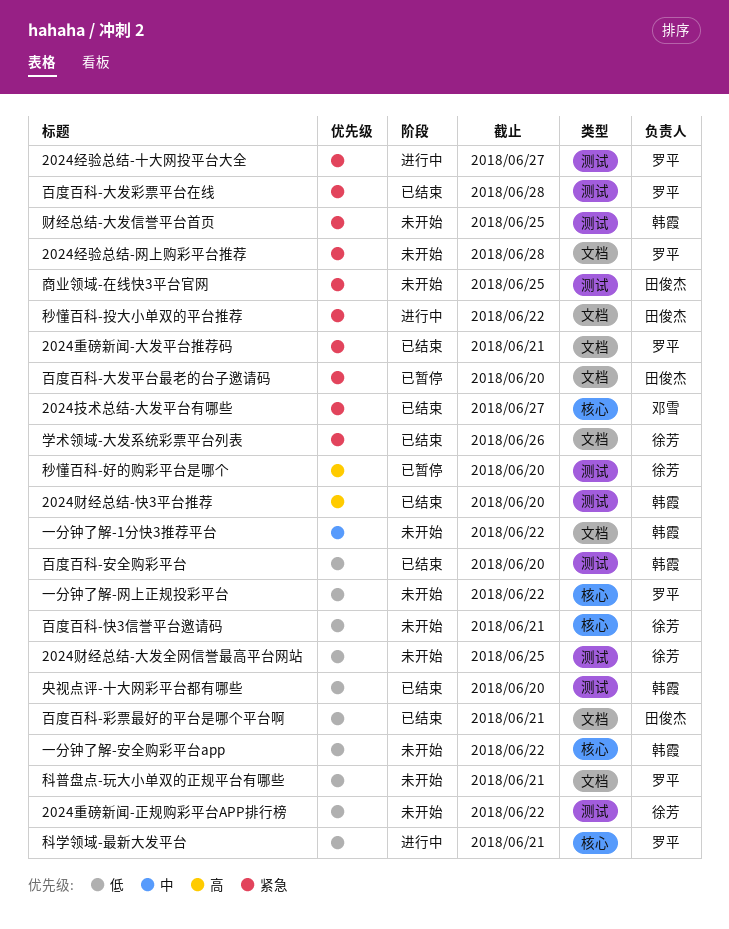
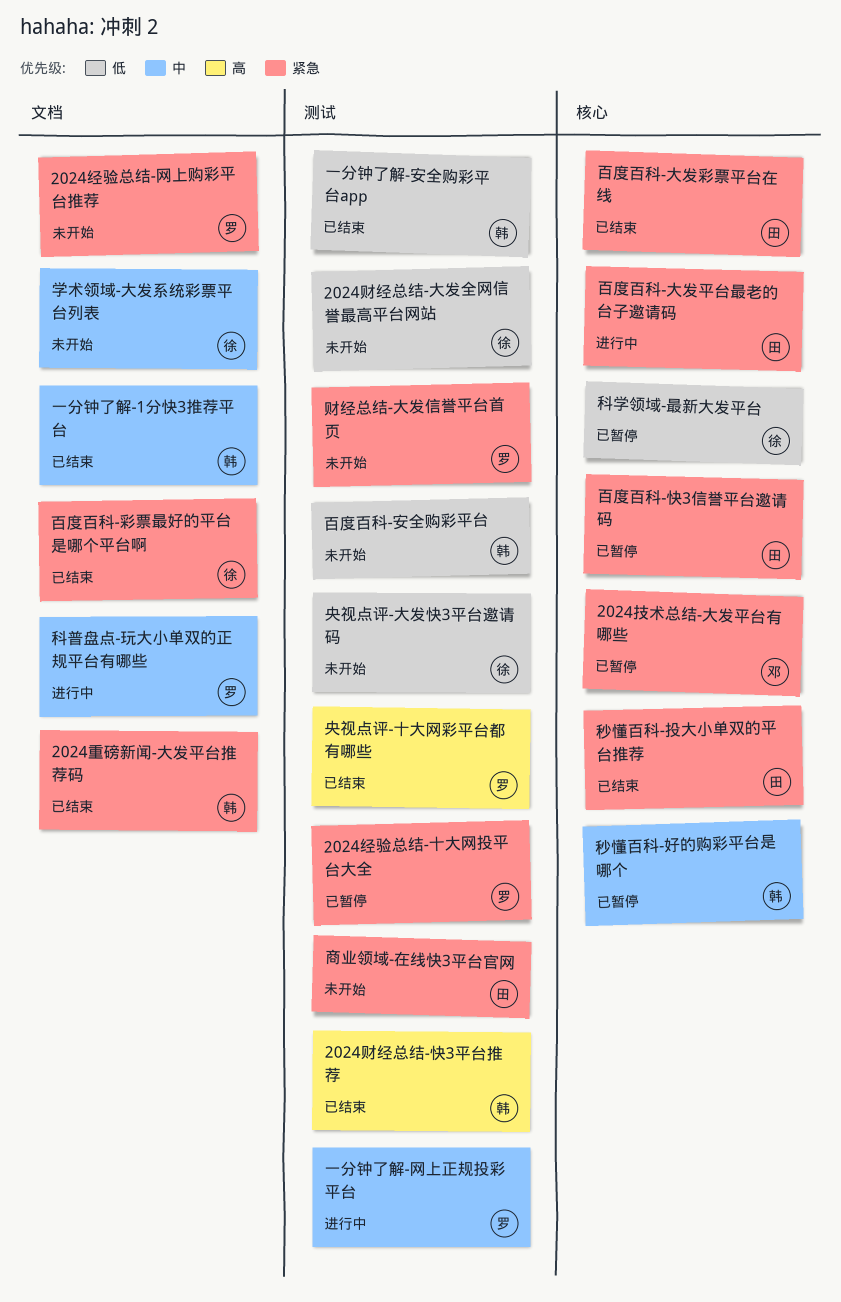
2024技术总结-大发平台有哪些, status: 已结束 -> 已暂停
2024经验总结-十大网投平台大全, status: 进行中 -> 已暂停
2024重磅新闻-大发平台推荐码, owner: 罗平 -> 韩霞
2024重磅新闻-正规购彩平台APP排行榜: present -> none
一分钟了解-1分快3推荐平台, status: 未开始 -> 已结束
一分钟了解-安全购彩平台app, status: 未开始 -> 已结束
一分钟了解-安全购彩平台app, label: 核心 -> 测试
一分钟了解-网上正规投彩平台, status: 未开始 -> 进行中
一分钟了解-网上正规投彩平台, priority: 低 -> 中
一分钟了解-网上正规投彩平台, label: 核心 -> 测试
央视点评-十大网彩平台都有哪些, owner: 韩霞 -> 罗平
央视点评-十大网彩平台都有哪些, priority: 低 -> 高
央视点评-大发快3平台邀请码: none -> present
学术领域-大发系统彩票平台列表, status: 已结束 -> 未开始
学术领域-大发系统彩票平台列表, priority: 紧急 -> 中
百度百科-大发平台最老的台子邀请码, status: 已暂停 -> 进行中
百度百科-大发平台最老的台子邀请码, label: 文档 -> 核心
百度百科-大发彩票平台在线, owner: 罗平 -> 田俊杰
百度百科-大发彩票平台在线, label: 测试 -> 核心
百度百科-安全购彩平台, status: 已结束 -> 未开始
百度百科-彩票最好的平台是哪个平台啊, owner: 田俊杰 -> 徐芳
百度百科-彩票最好的平台是哪个平台啊, priority: 低 -> 紧急
百度百科-快3信誉平台邀请码, status: 未开始 -> 已暂停
百度百科-快3信誉平台邀请码, owner: 徐芳 -> 田俊杰
百度百科-快3信誉平台邀请码, priority: 低 -> 紧急
科学领域-最新大发平台, status: 进行中 -> 已暂停
科学领域-最新大发平台, owner: 罗平 -> 徐芳
科普盘点-玩大小单双的正规平台有哪些, status: 未开始 -> 进行中
科普盘点-玩大小单双的正规平台有哪些, priority: 低 -> 中
秒懂百科-好的购彩平台是哪个, owner: 徐芳 -> 韩霞
秒懂百科-好的购彩平台是哪个, priority: 高 -> 中
秒懂百科-好的购彩平台是哪个, label: 测试 -> 核心
秒懂百科-投大小单双的平台推荐, status: 进行中 -> 已结束
秒懂百科-投大小单双的平台推荐, label: 文档 -> 核心
财经总结-大发信誉平台首页, owner: 韩霞 -> 罗平

